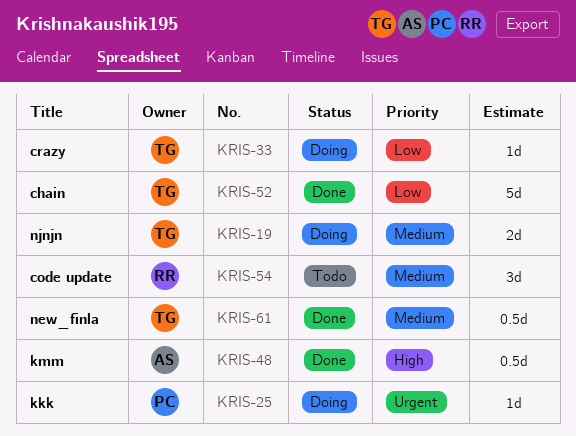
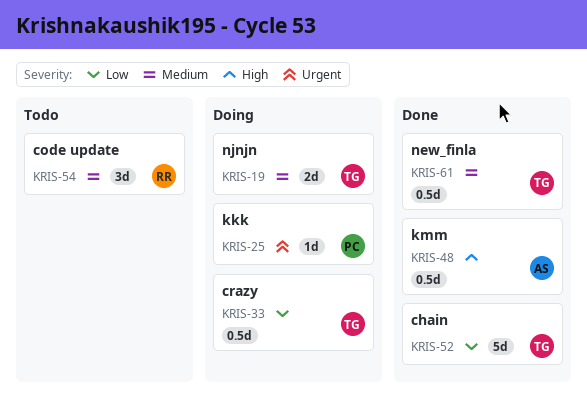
KRIS-33, estimate: 1d -> 0.5d

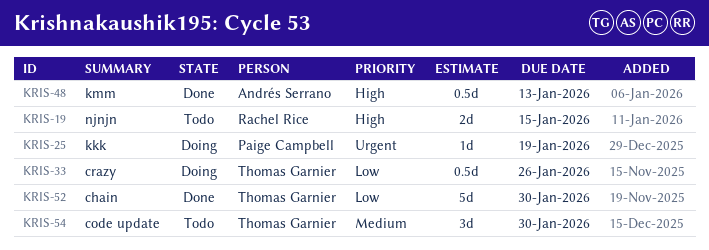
KRIS-19, status: Doing -> Todo
KRIS-19, owner: Thomas Garnier -> Rachel Rice
KRIS-19, priority: Medium -> High
KRIS-54, owner: Rachel Rice -> Thomas Garnier
KRIS-61: present -> none

